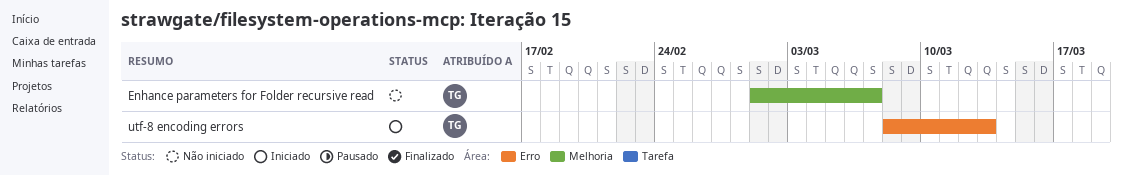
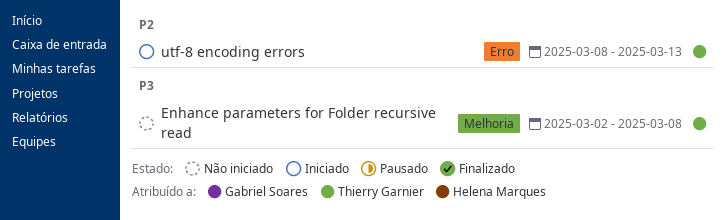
Enhance parameters for Folder recursive read, start: Mar 1 -> Mar 2
Enhance parameters for Folder recursive read, due: Mar 7 -> Mar 8

